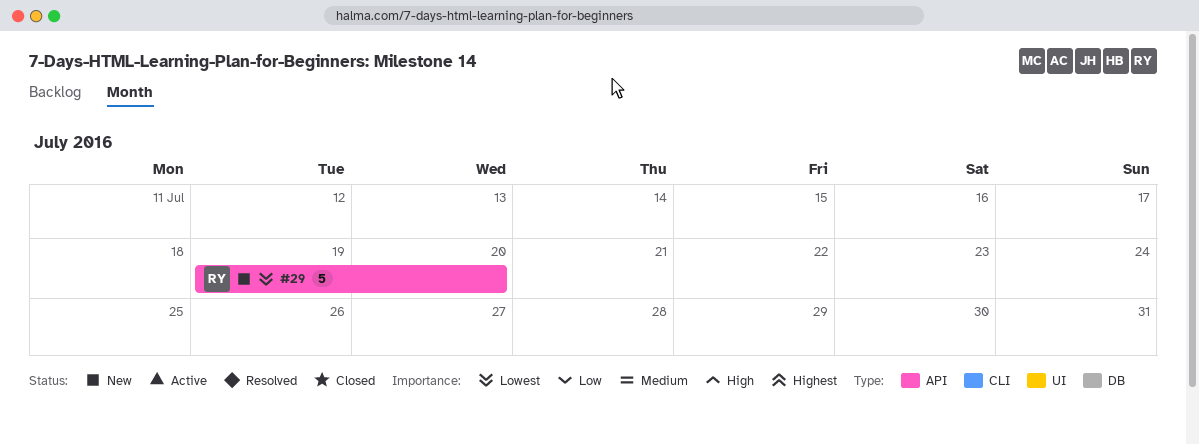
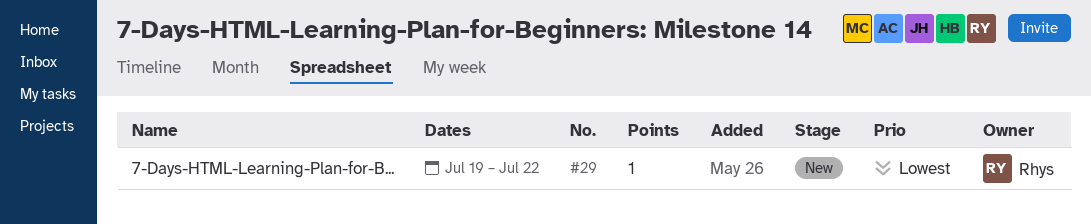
#29, estimate: 5 -> 1
#29, due: Jul 20 -> Jul 22

